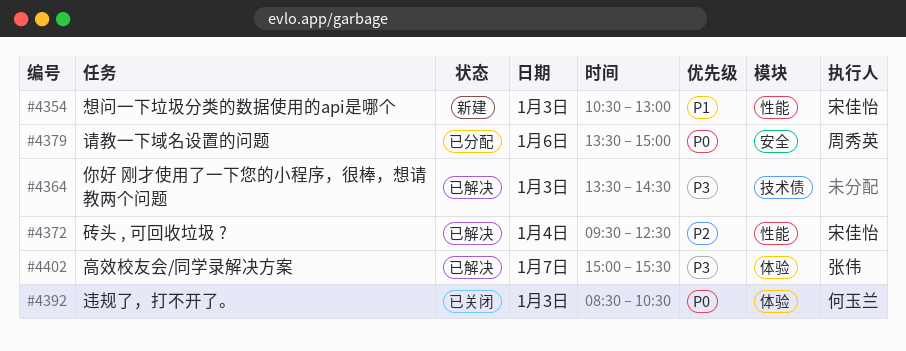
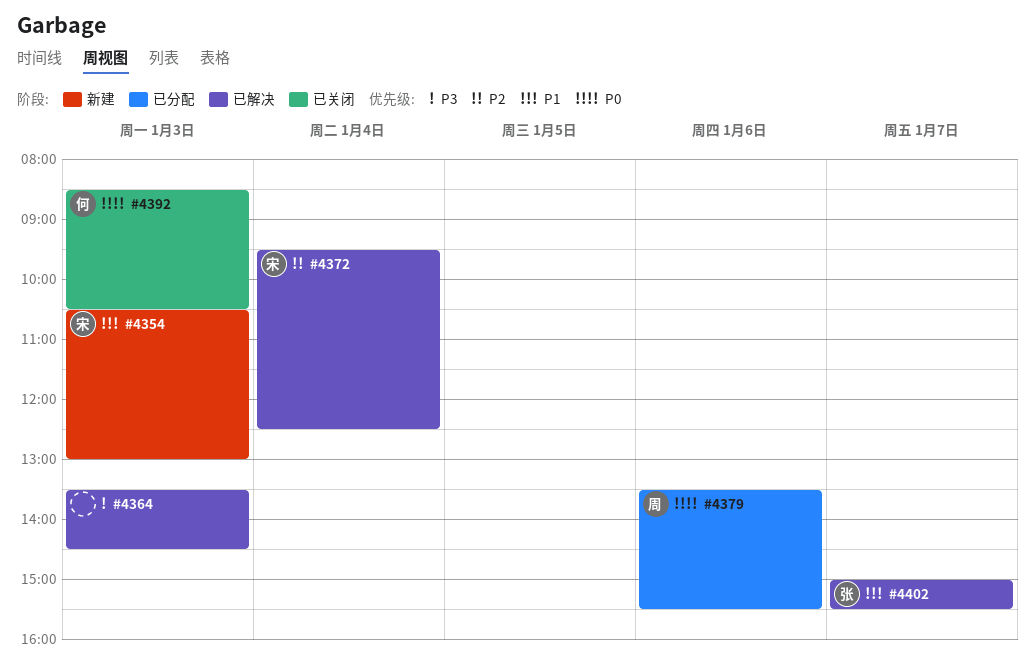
#4379, ends: 15:00 -> 15:30
#4402, priority: P3 -> P1

